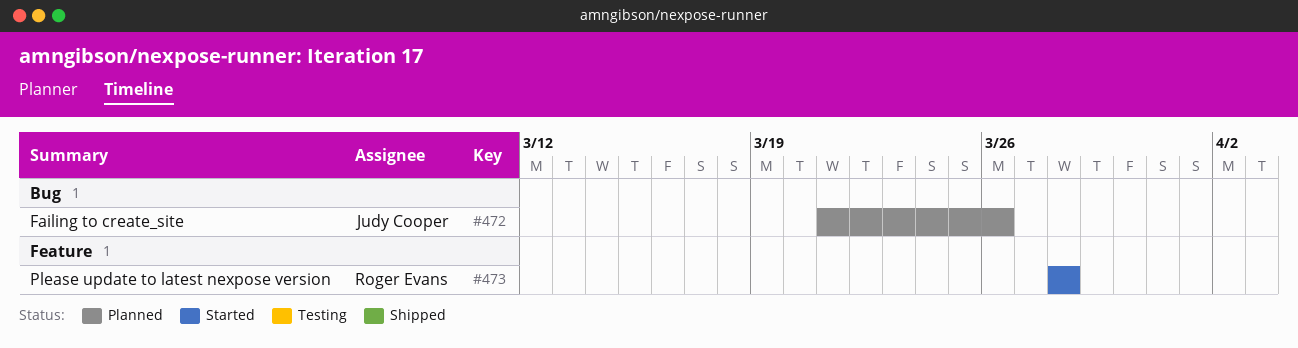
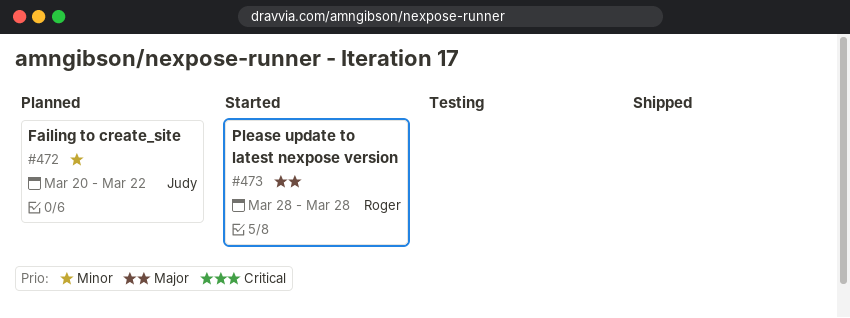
#472, start: Mar 21 -> Mar 20
#472, due: Mar 26 -> Mar 22

